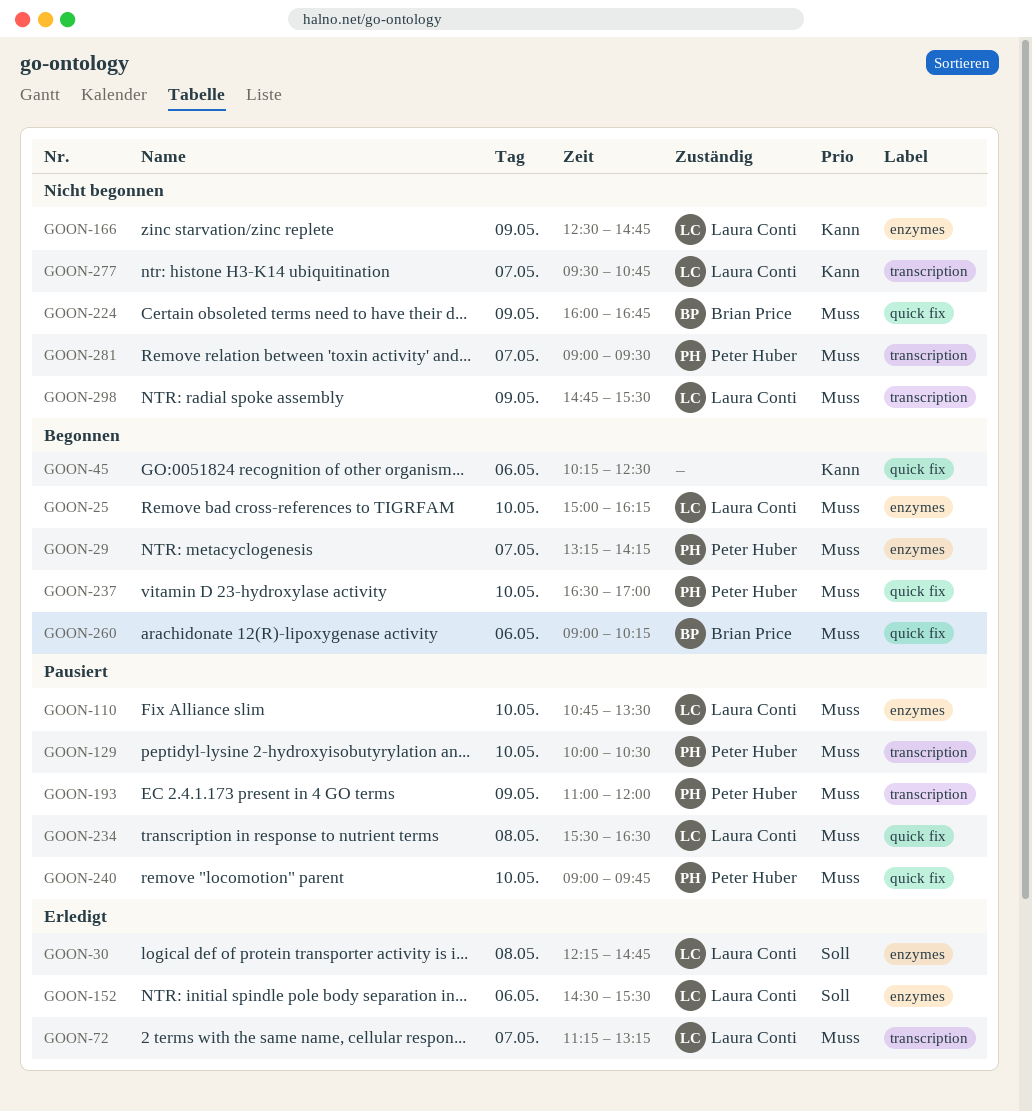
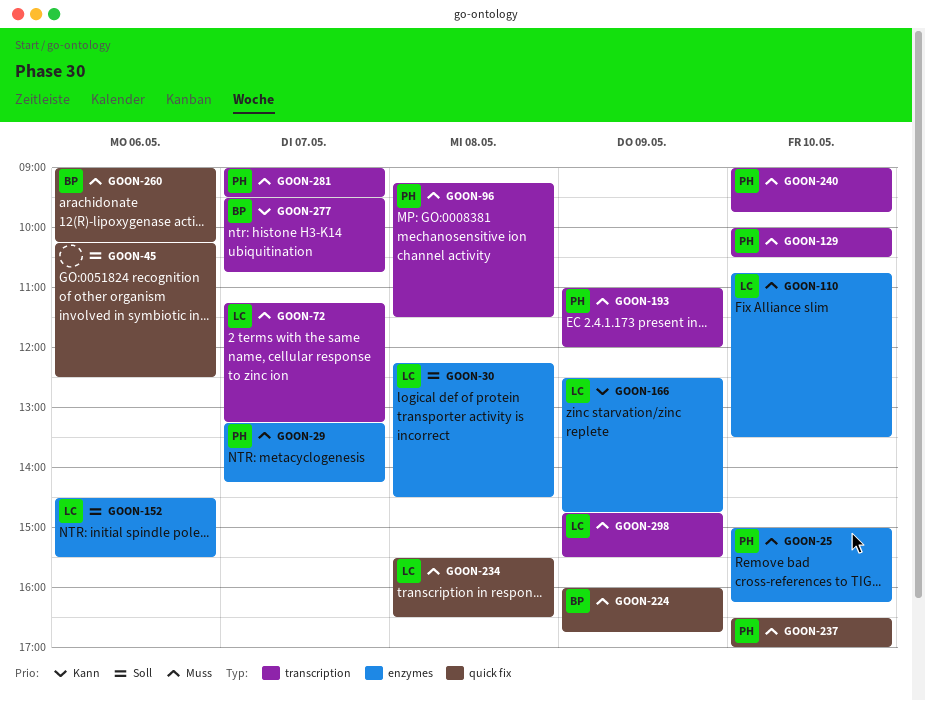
GOON-25, owner: Laura Conti -> Peter Huber
GOON-30, ends: 14:45 -> 14:30
GOON-45, priority: Kann -> Soll
GOON-96: none -> present
GOON-240, label: quick fix -> transcription
GOON-277, owner: Laura Conti -> Brian Price

